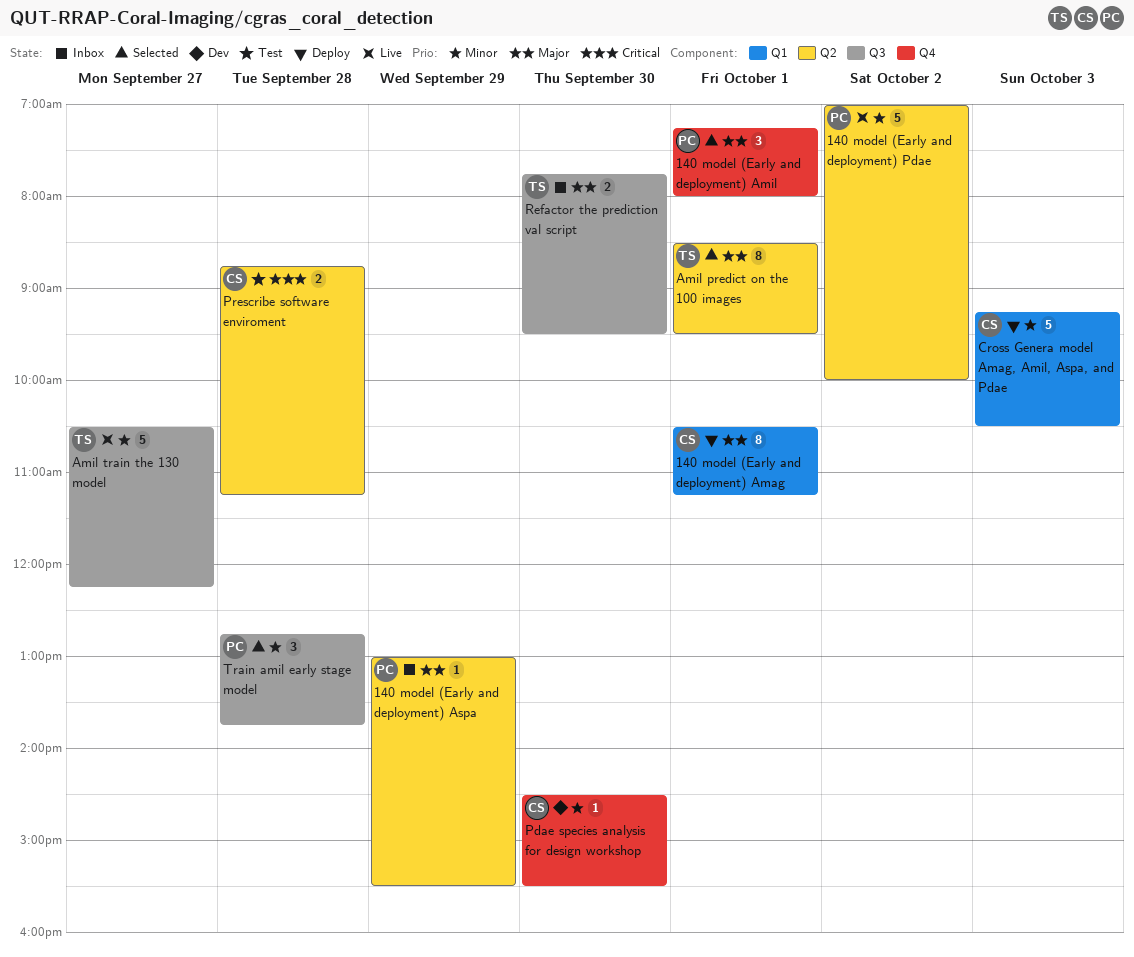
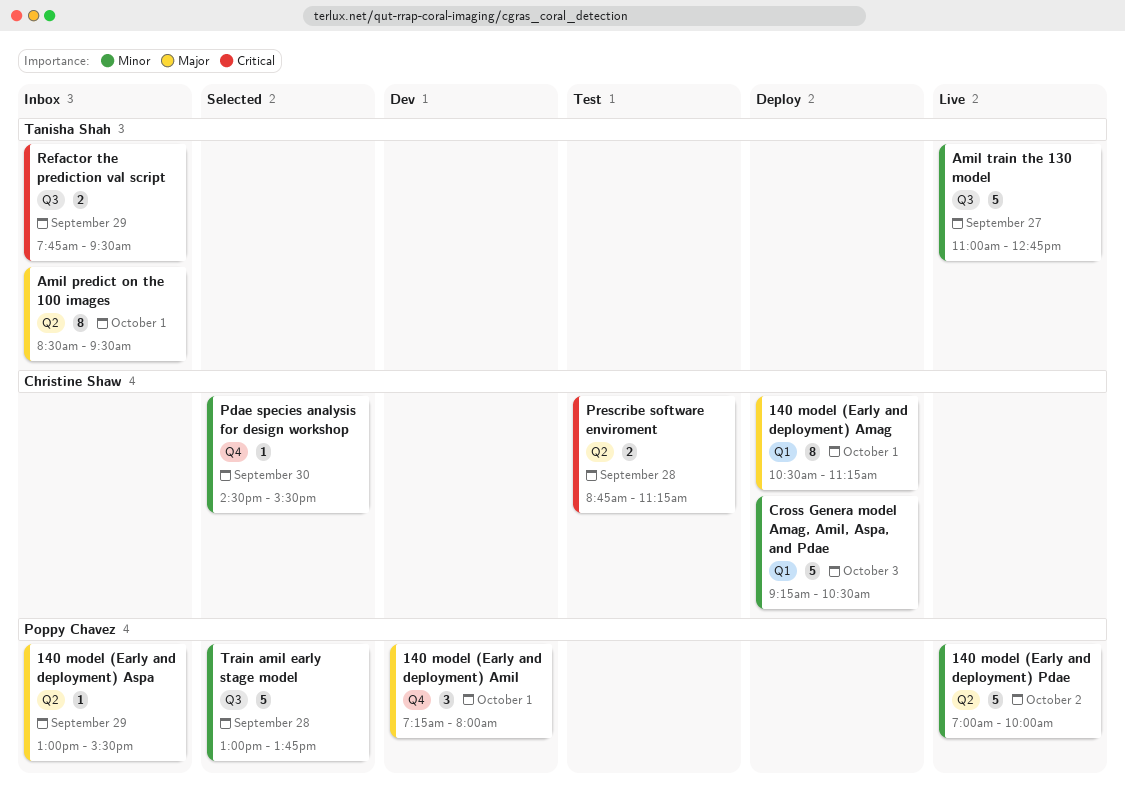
140 model (Early and deployment) Amil, status: Selected -> Dev
Amil predict on the 100 images, status: Selected -> Inbox
Amil train the 130 model, begins: 10:30 -> 11:00
Amil train the 130 model, ends: 12:15 -> 12:45
Pdae species analysis for design workshop, status: Dev -> Selected
Refactor the prediction val script, priority: Major -> Critical
Refactor the prediction val script, day: Sep 30 -> Sep 29
Train amil early stage model, estimate: 3 -> 5
Train amil early stage model, begins: 12:45 -> 13:00

